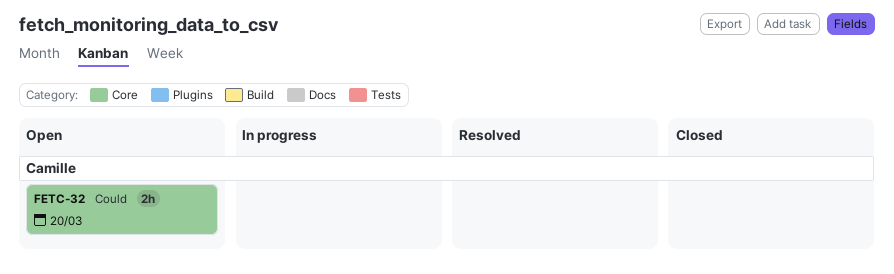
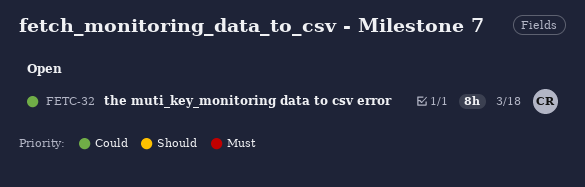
FETC-32, estimate: 2h -> 8h
FETC-32, due: Mar 20 -> Mar 18

